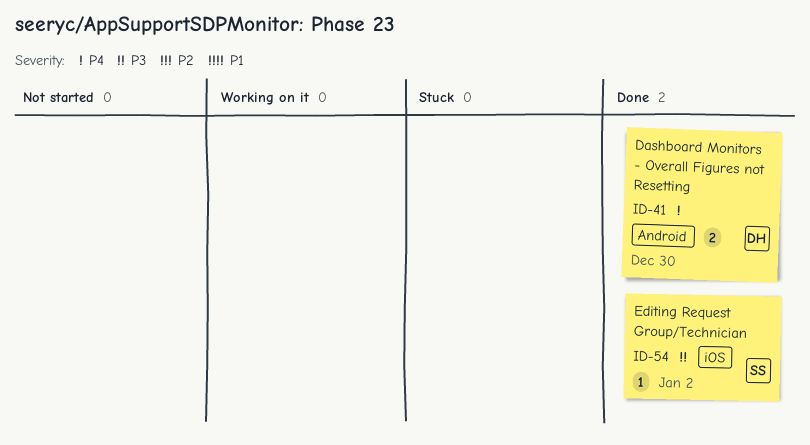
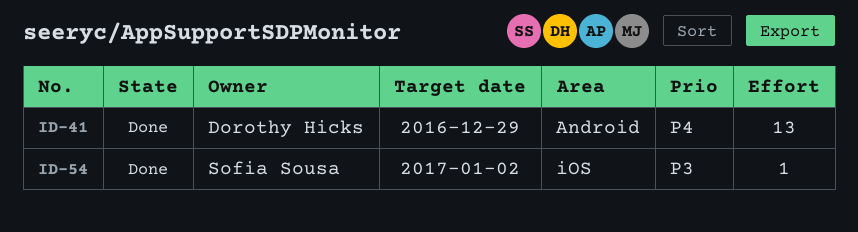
ID-41, estimate: 2 -> 13
ID-41, due: Dec 30 -> Dec 29

